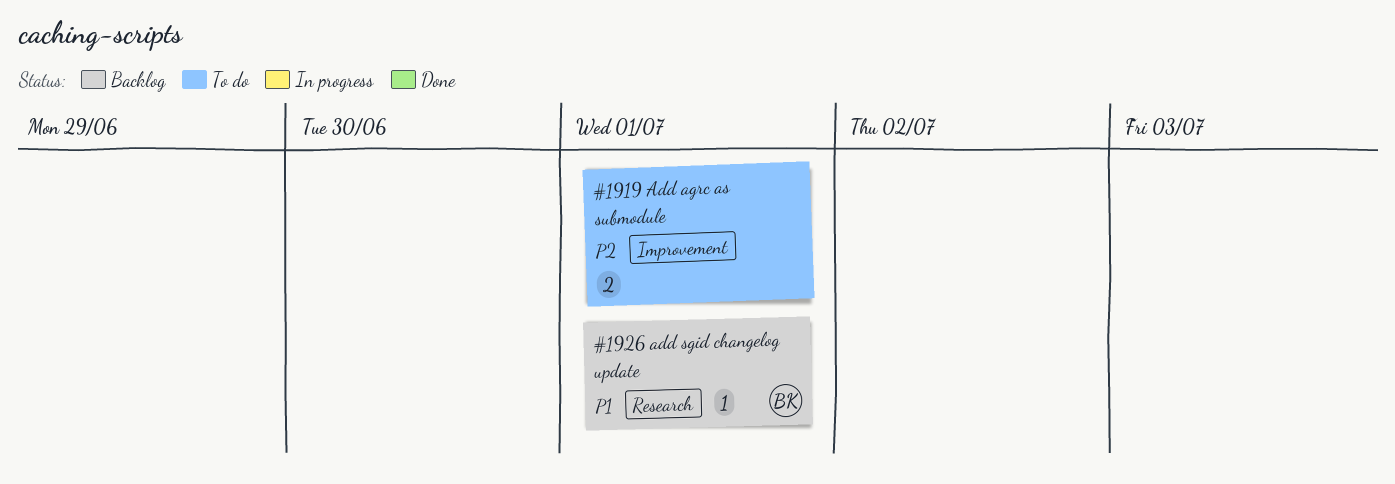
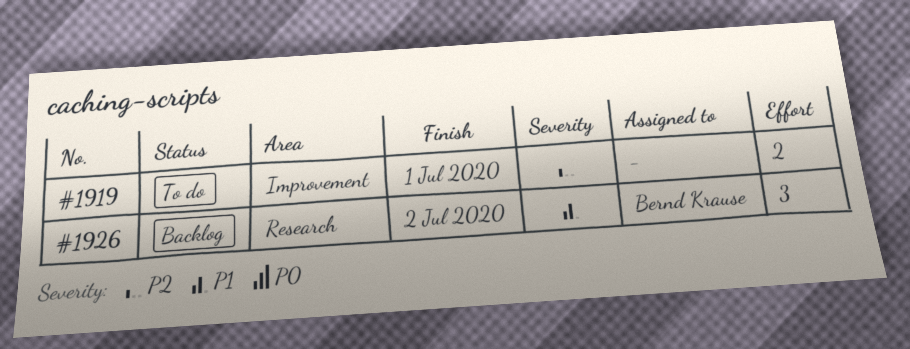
#1926, estimate: 1 -> 3
#1926, due: Jul 1 -> Jul 2

